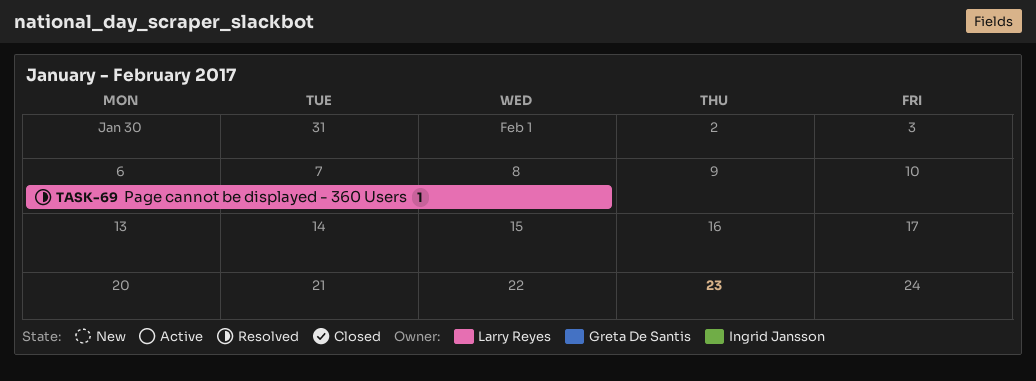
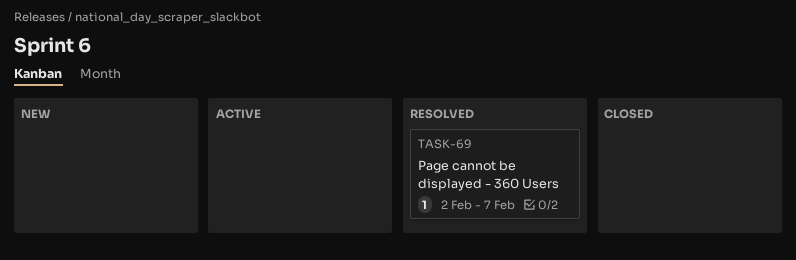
TASK-69, start: Feb 6 -> Feb 2
TASK-69, due: Feb 8 -> Feb 7

